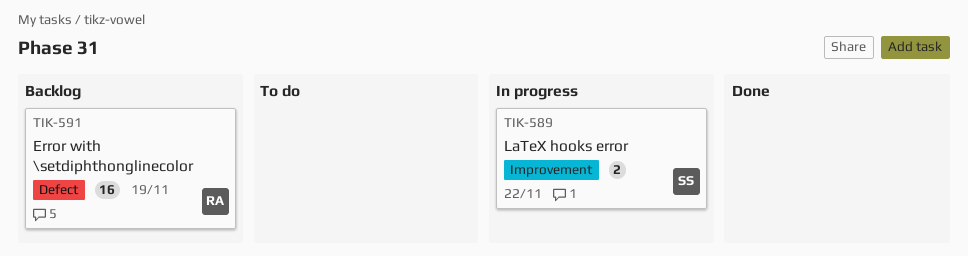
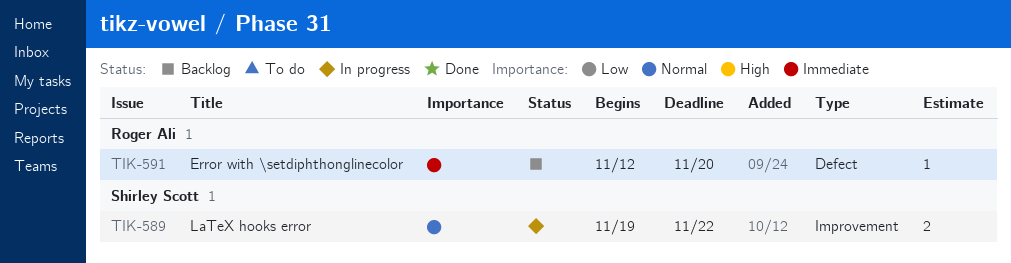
TIK-591, estimate: 16 -> 1
TIK-591, due: Nov 19 -> Nov 20

